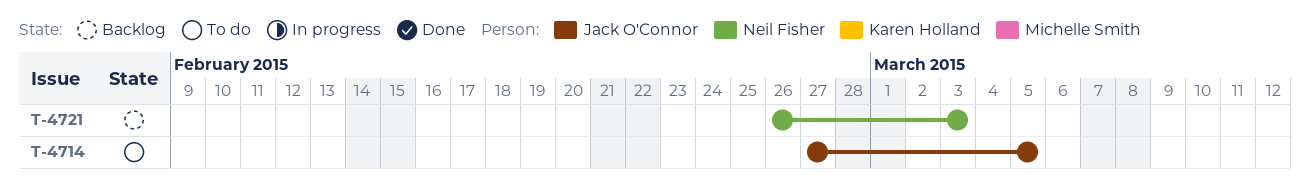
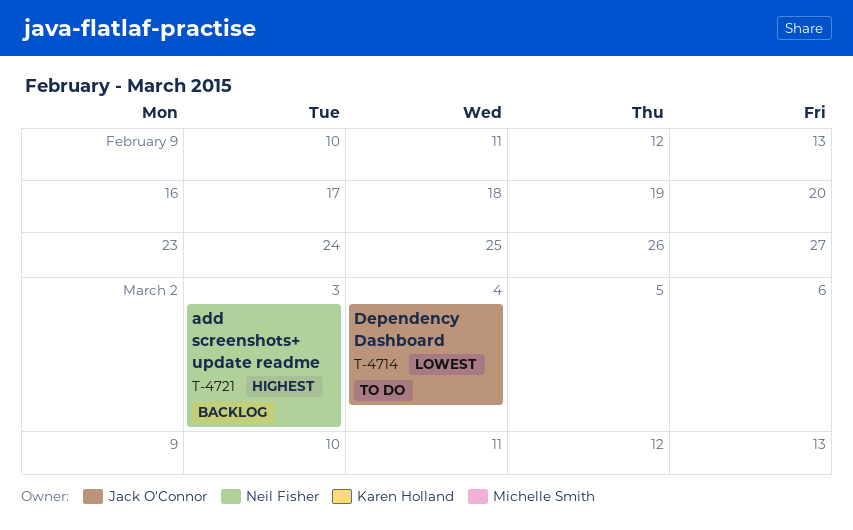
T-4714, due: Mar 5 -> Mar 4

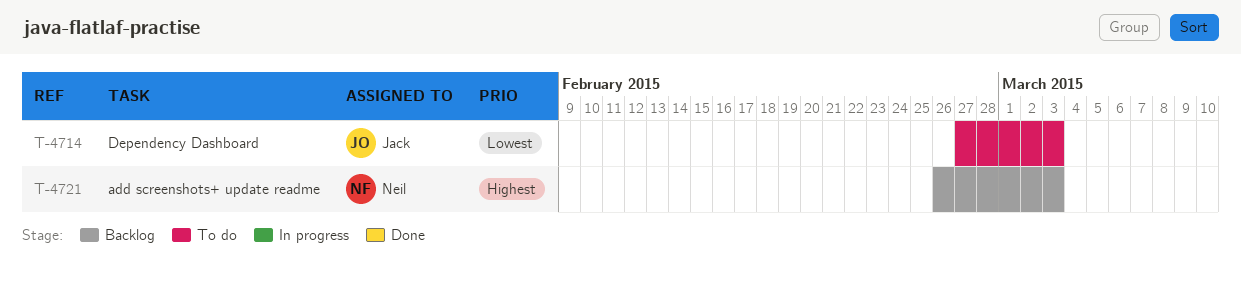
T-4714, due: Mar 4 -> Mar 3

